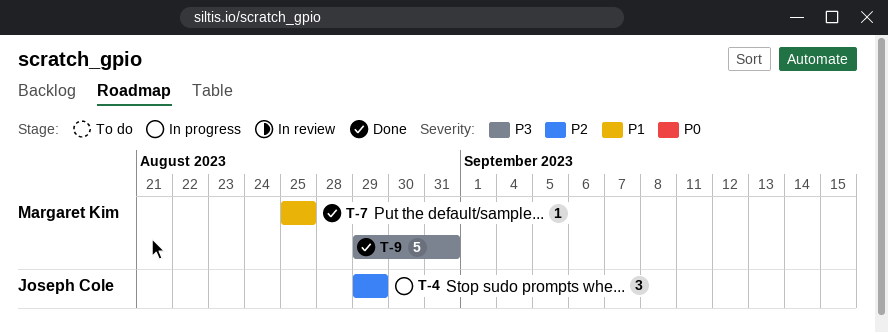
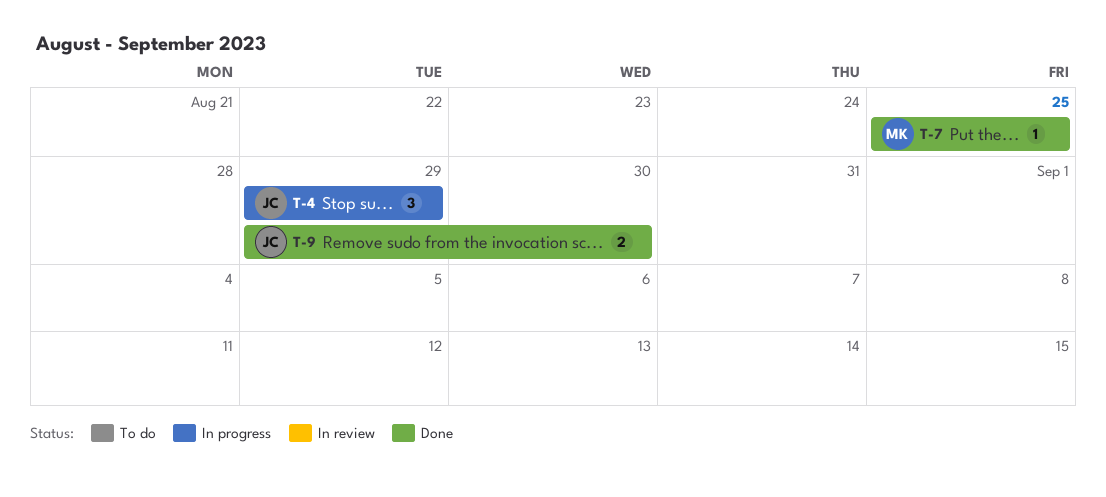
T-9, owner: Margaret Kim -> Joseph Cole
T-9, estimate: 5 -> 2
T-9, due: Aug 31 -> Aug 30

